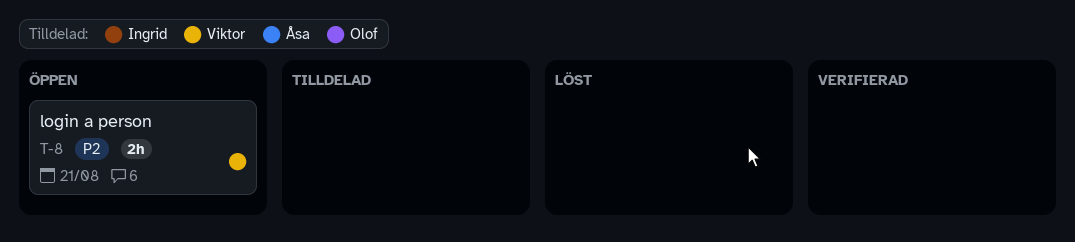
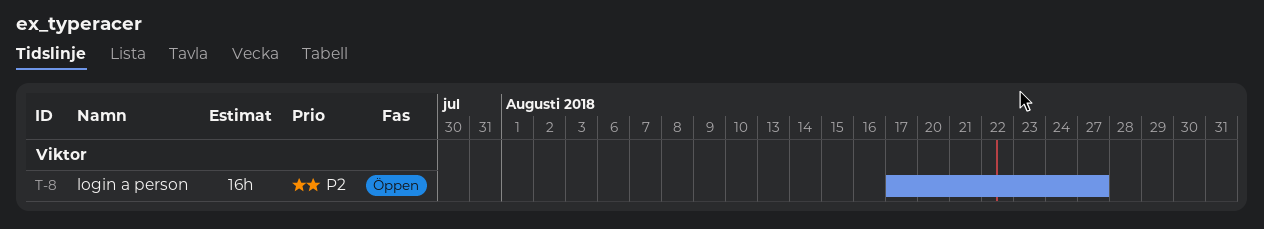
T-8, estimate: 2h -> 16h
T-8, due: Aug 21 -> Aug 27

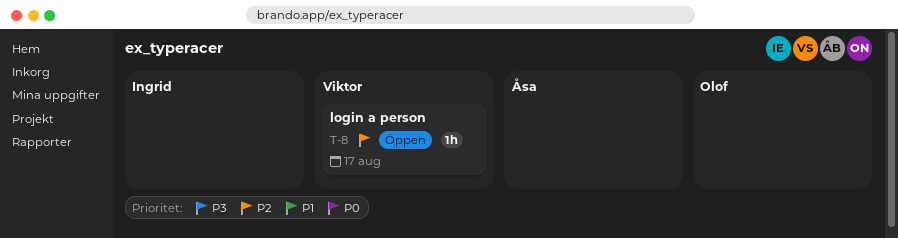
T-8, estimate: 16h -> 1h
T-8, due: Aug 27 -> Aug 17

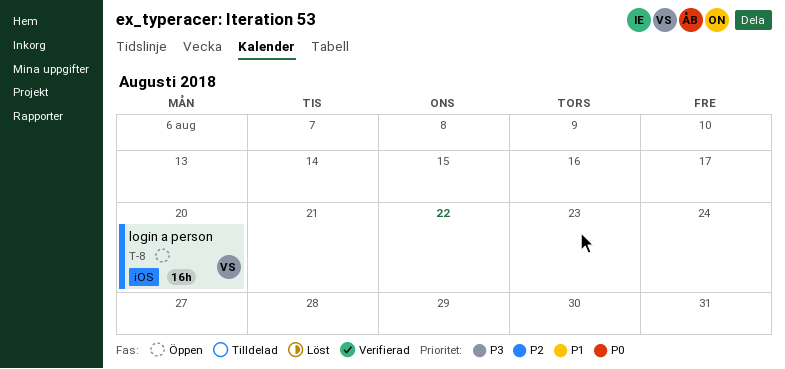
T-8, estimate: 1h -> 16h
T-8, due: Aug 17 -> Aug 20

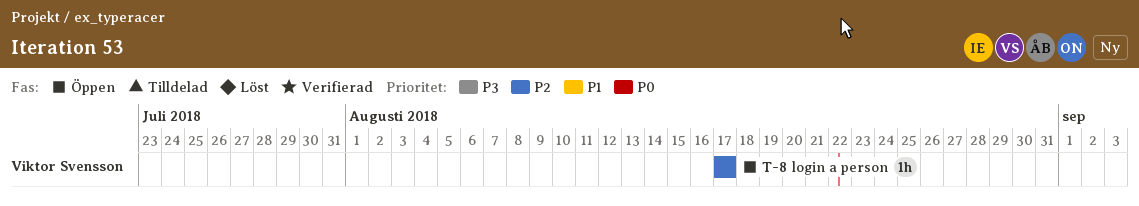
T-8, estimate: 16h -> 1h
T-8, due: Aug 20 -> Aug 17

